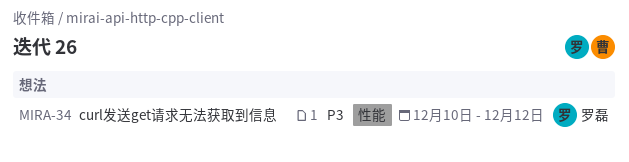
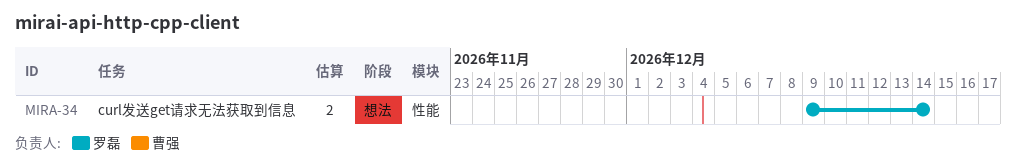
MIRA-34, start: Dec 10 -> Dec 9
MIRA-34, due: Dec 12 -> Dec 14

